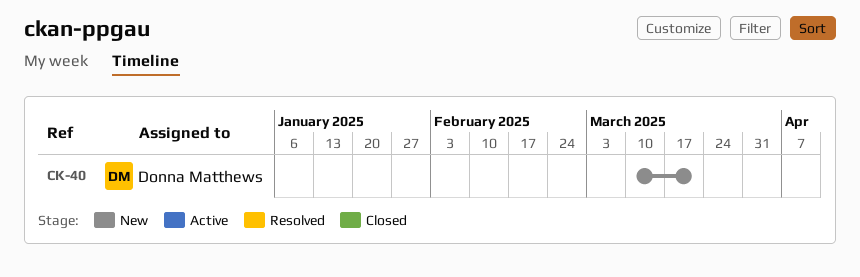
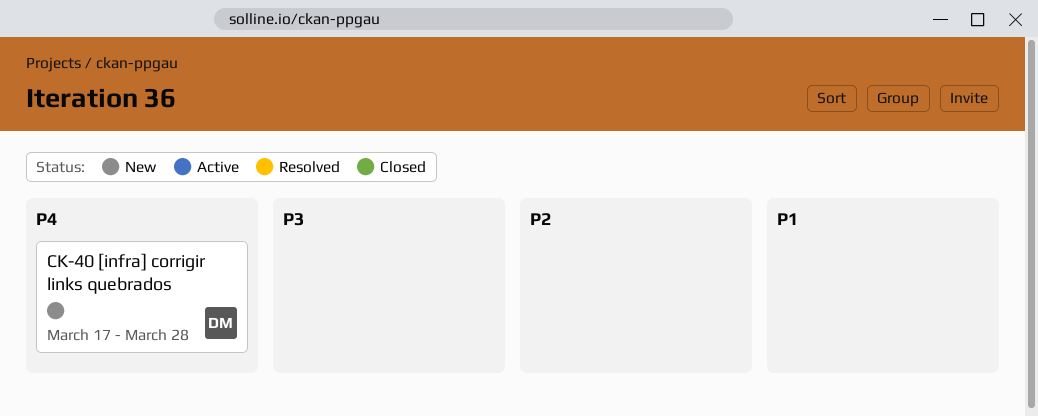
CK-40, start: Mar 10 -> Mar 17
CK-40, due: Mar 21 -> Mar 28

